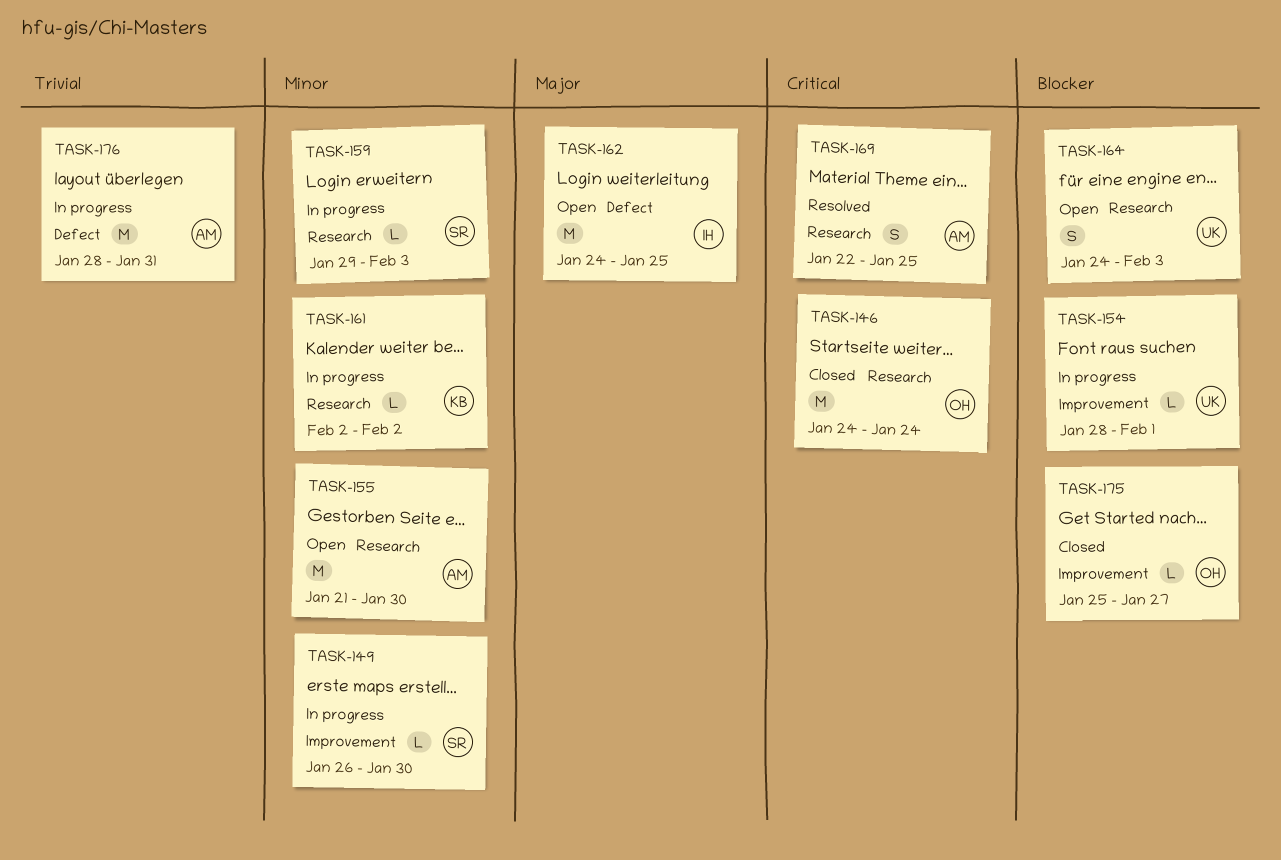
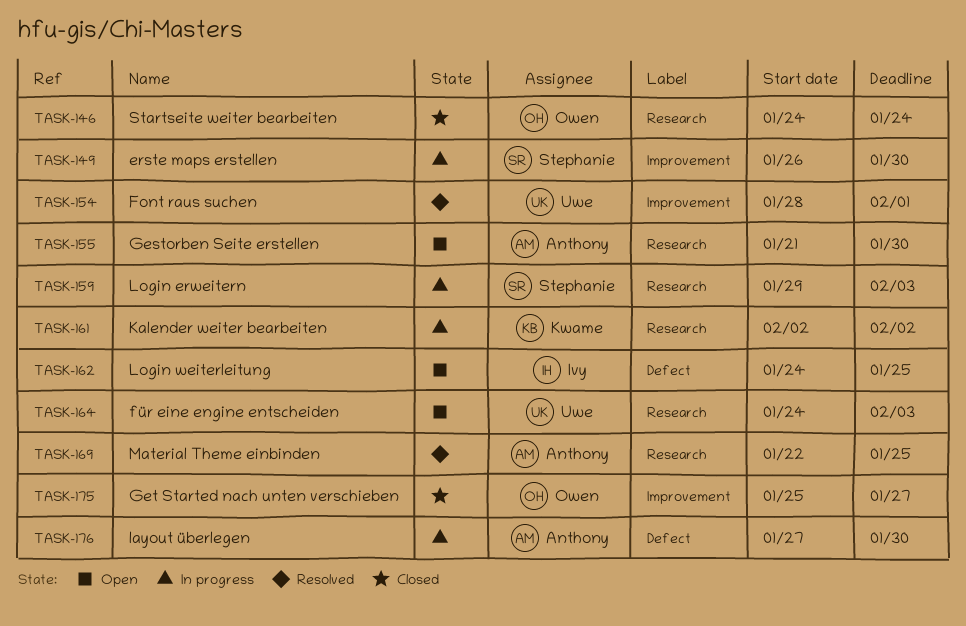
TASK-154, status: In progress -> Resolved
TASK-176, start: Jan 28 -> Jan 27
TASK-176, due: Jan 31 -> Jan 30

